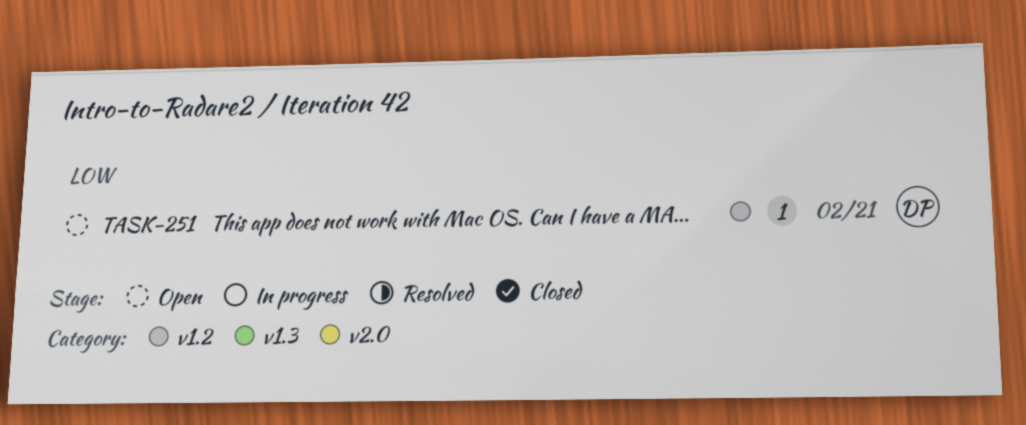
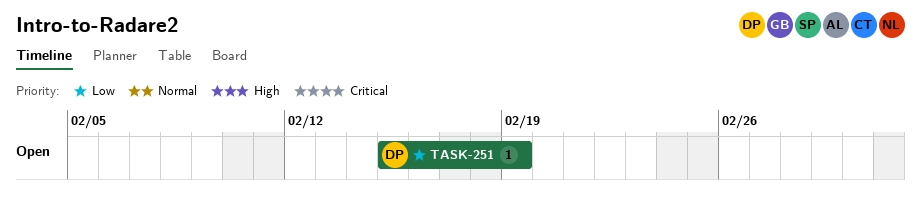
TASK-251, due: Feb 21 -> Feb 19

